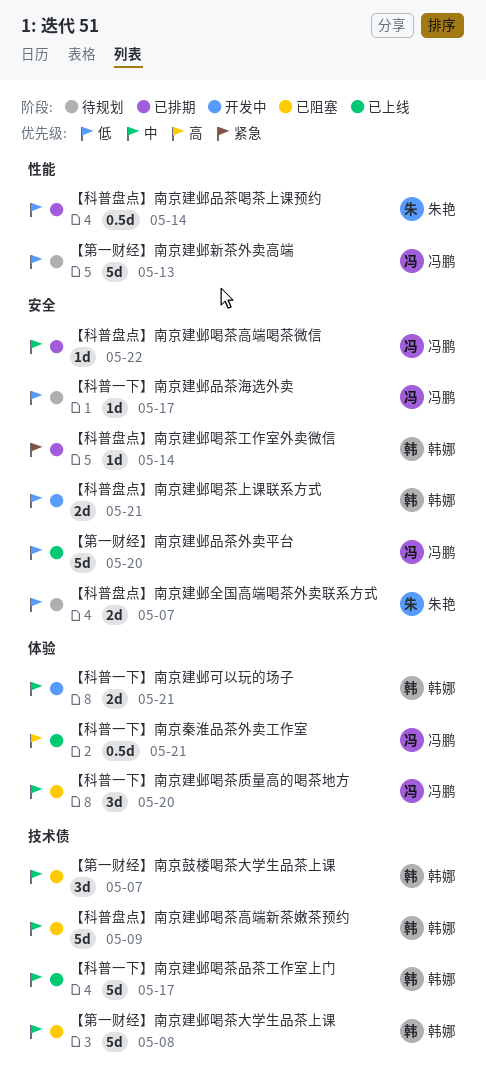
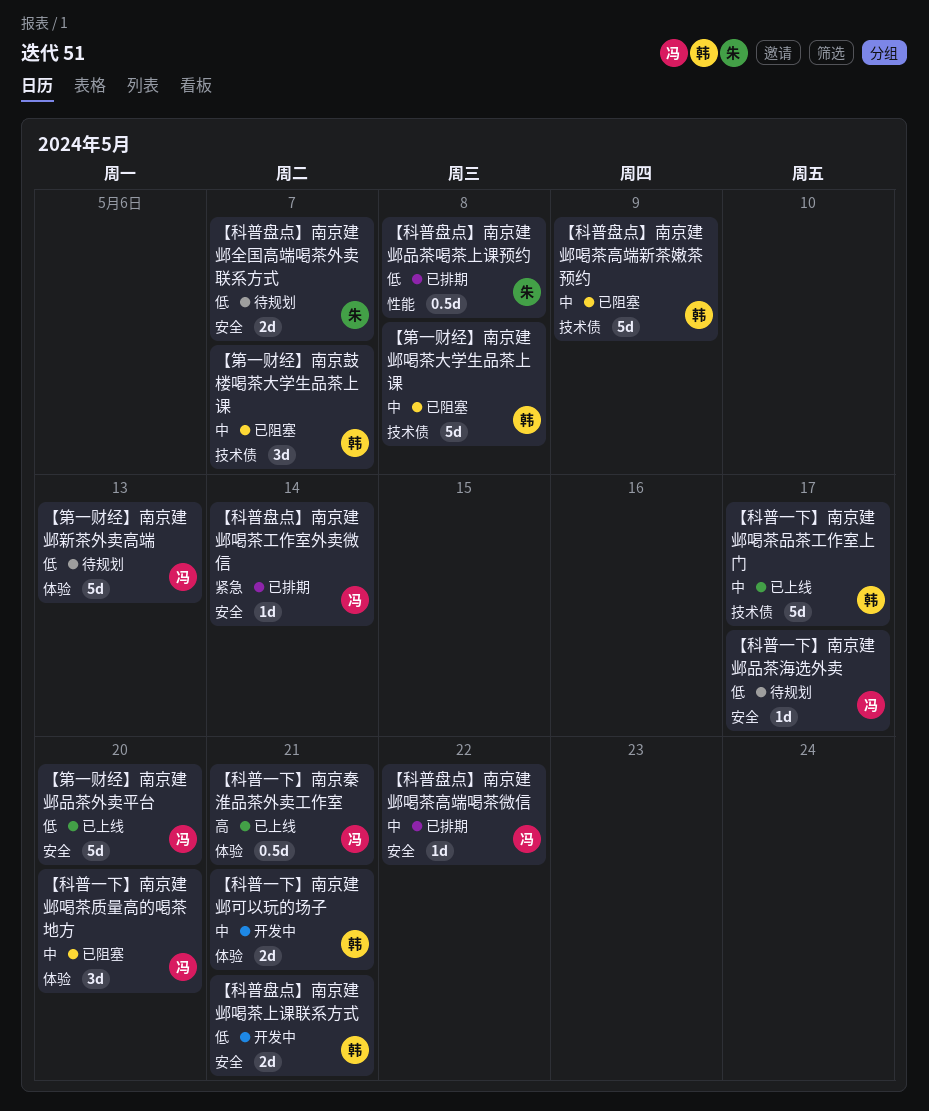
【科普盘点】南京建邺品茶喝茶上课预约, due: May 14 -> May 8
【科普盘点】南京建邺喝茶工作室外卖微信, owner: 韩娜 -> 冯鹏
【第一财经】南京建邺新茶外卖高端, label: 性能 -> 体验

